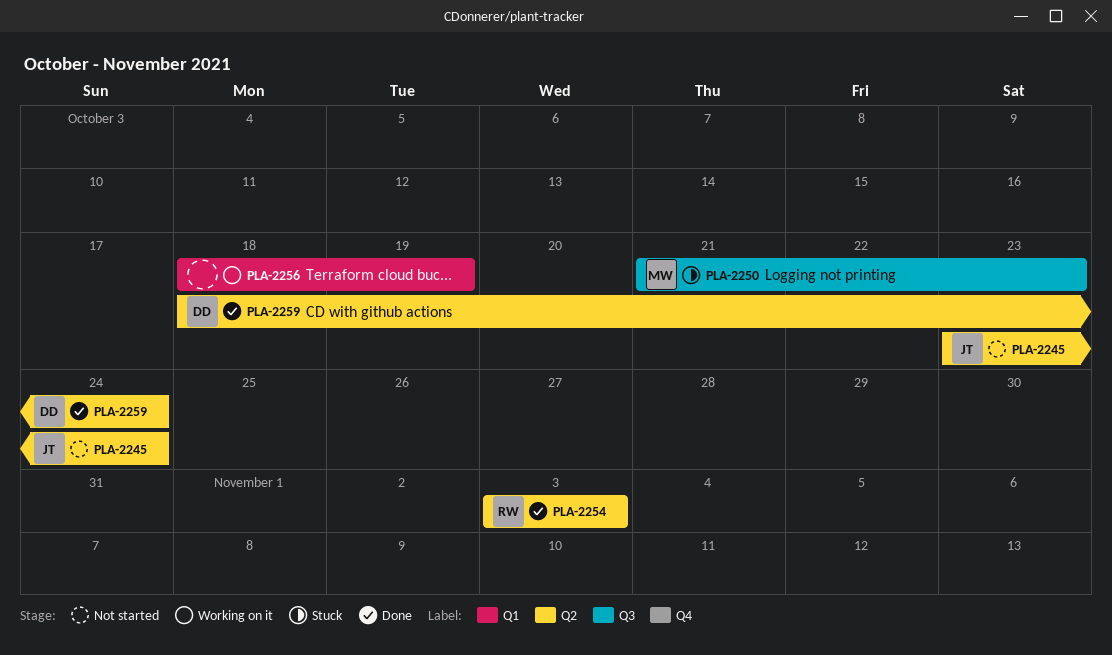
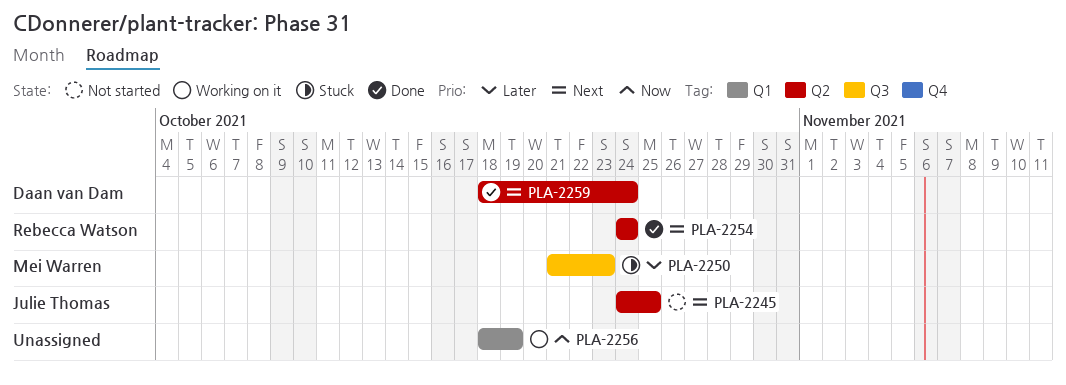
PLA-2245, start: Oct 23 -> Oct 24
PLA-2245, due: Oct 24 -> Oct 25
PLA-2254, start: Nov 3 -> Oct 24
PLA-2254, due: Nov 3 -> Oct 24

